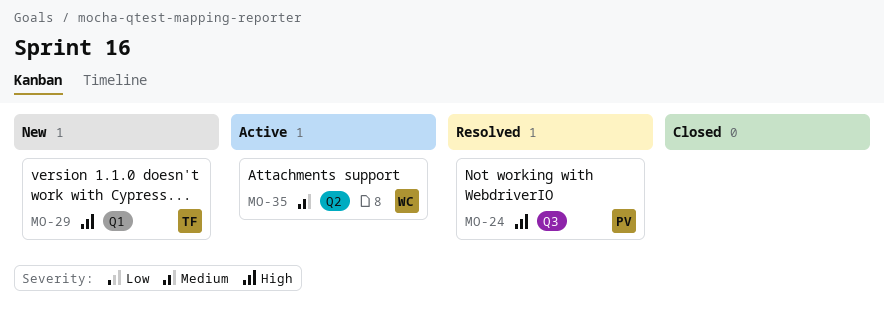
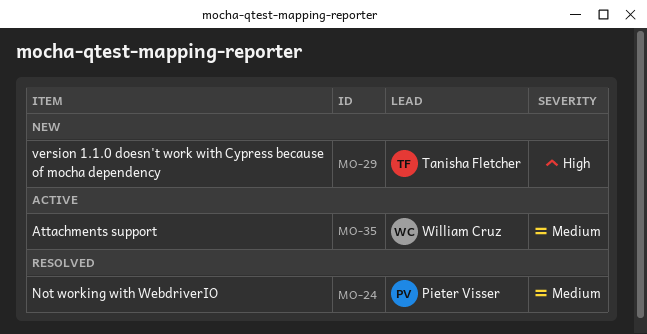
MO-24, priority: High -> Medium

